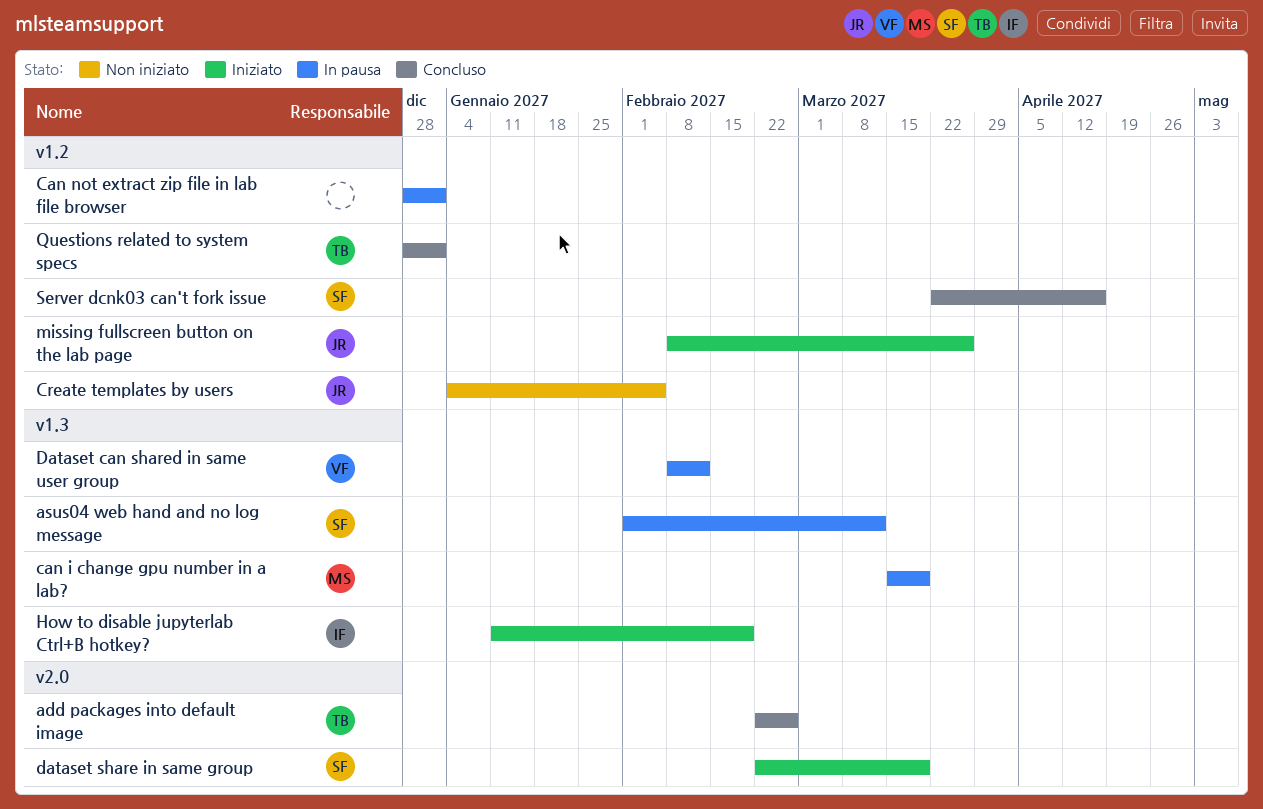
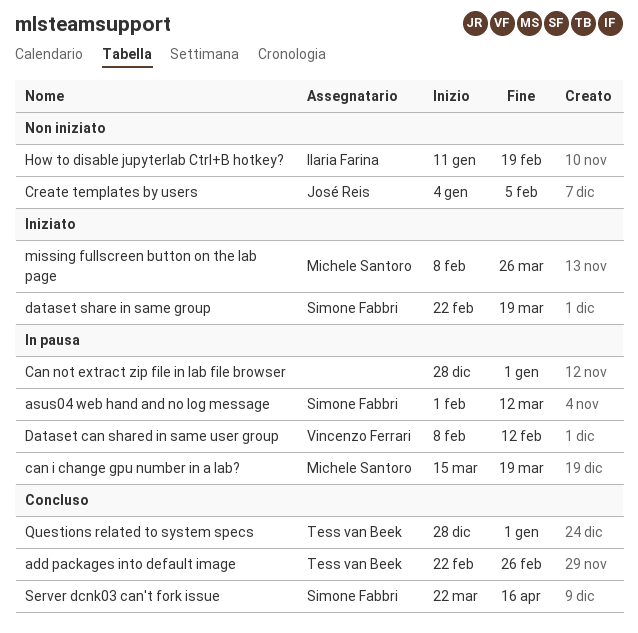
How to disable jupyterlab Ctrl+B hotkey?, status: Iniziato -> Non iniziato
missing fullscreen button on the lab page, owner: José Reis -> Michele Santoro

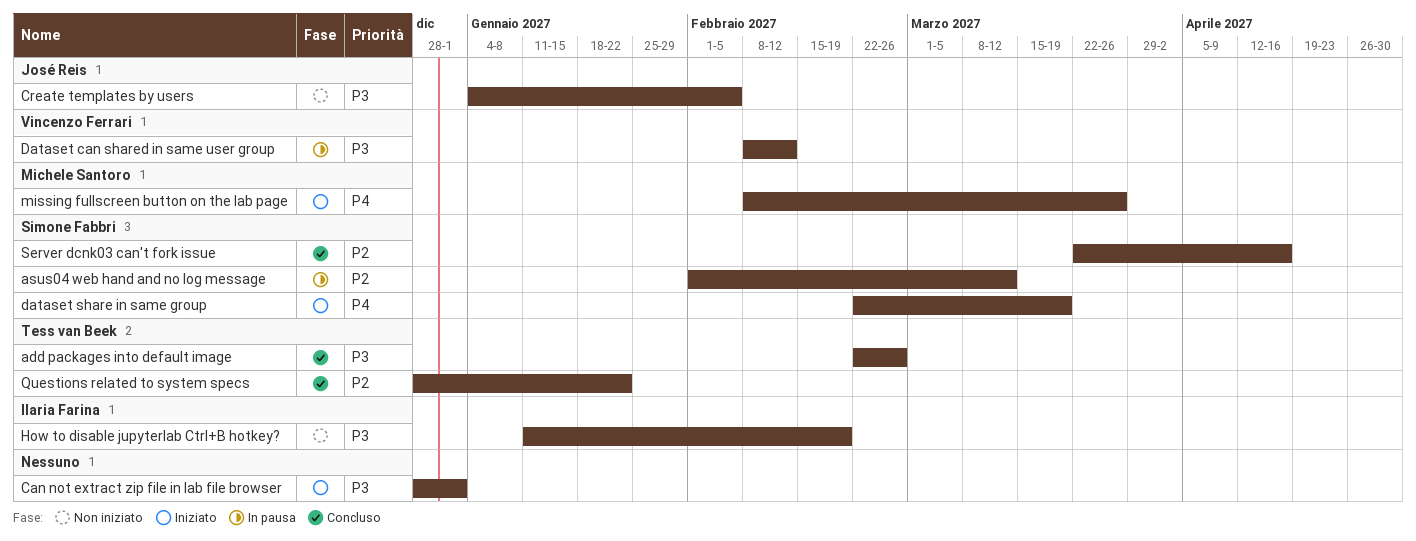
can i change gpu number in a lab?: present -> none
Can not extract zip file in lab file browser, status: In pausa -> Iniziato
Questions related to system specs, due: Jan 1 -> Jan 22

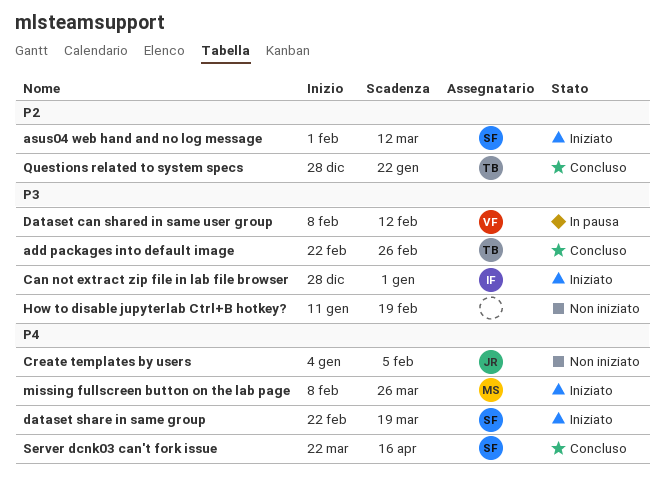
asus04 web hand and no log message, status: In pausa -> Iniziato
Can not extract zip file in lab file browser, owner: none -> Ilaria Farina
Create templates by users, priority: P3 -> P4
How to disable jupyterlab Ctrl+B hotkey?, owner: Ilaria Farina -> none
Server dcnk03 can't fork issue, priority: P2 -> P4

